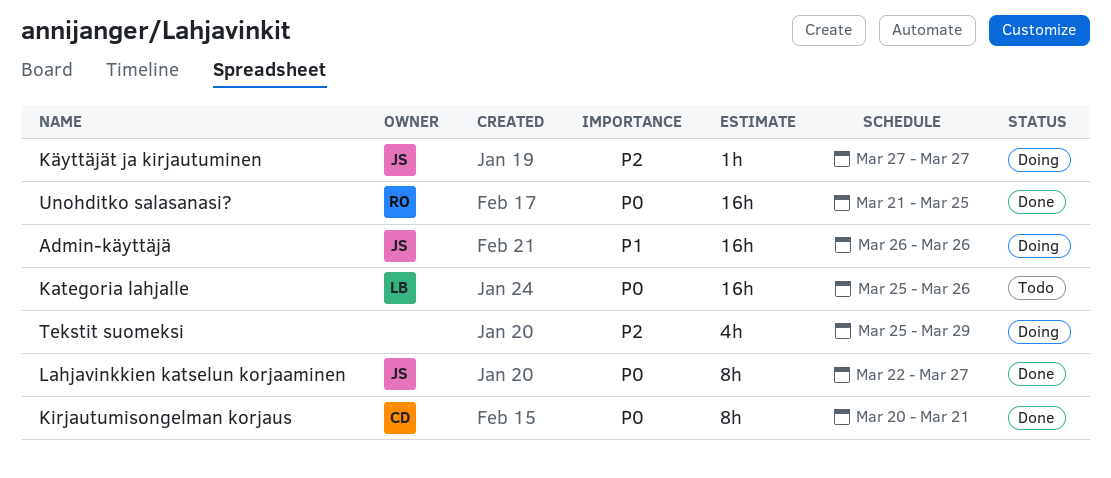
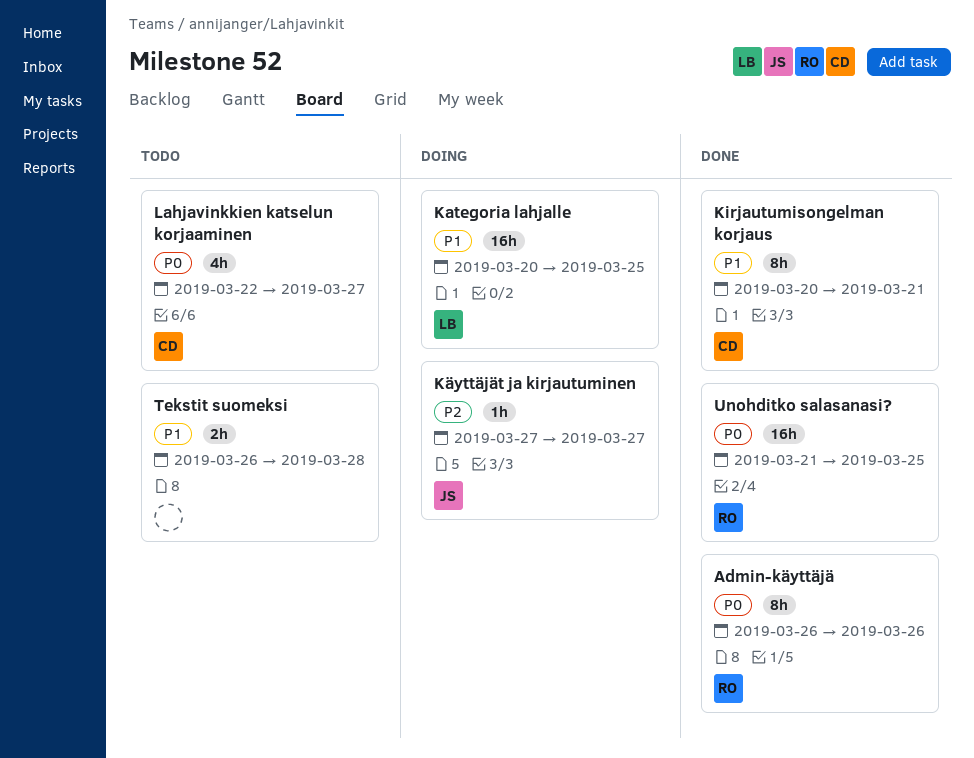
Admin-käyttäjä, status: Doing -> Done
Admin-käyttäjä, owner: JS -> RO
Admin-käyttäjä, priority: P1 -> P0
Admin-käyttäjä, estimate: 16h -> 8h
Kategoria lahjalle, status: Todo -> Doing
Kategoria lahjalle, priority: P0 -> P1
Kategoria lahjalle, start: Mar 25 -> Mar 20
Kategoria lahjalle, due: Mar 26 -> Mar 25
Kirjautumisongelman korjaus, priority: P0 -> P1
Lahjavinkkien katselun korjaaminen, status: Done -> Todo
Lahjavinkkien katselun korjaaminen, owner: JS -> CD
Lahjavinkkien katselun korjaaminen, estimate: 8h -> 4h
Tekstit suomeksi, status: Doing -> Todo
Tekstit suomeksi, priority: P2 -> P1
Tekstit suomeksi, estimate: 4h -> 2h
Tekstit suomeksi, start: Mar 25 -> Mar 26
Tekstit suomeksi, due: Mar 29 -> Mar 28

